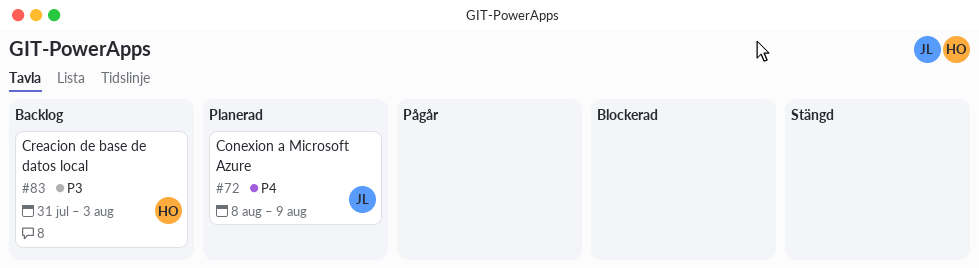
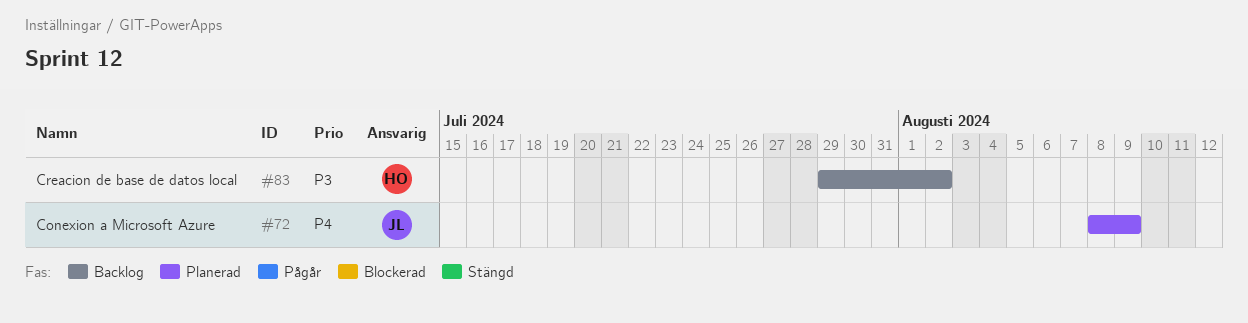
#83, start: Jul 31 -> Jul 29
#83, due: Aug 3 -> Aug 2

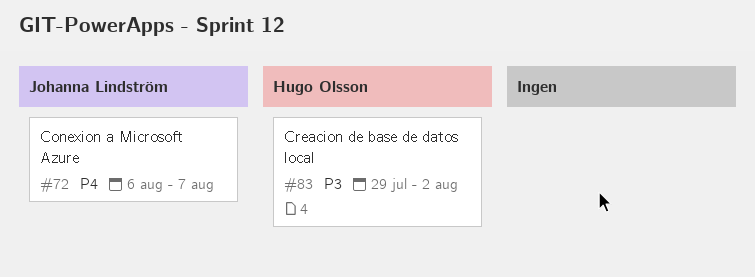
#72, start: Aug 8 -> Aug 6
#72, due: Aug 9 -> Aug 7

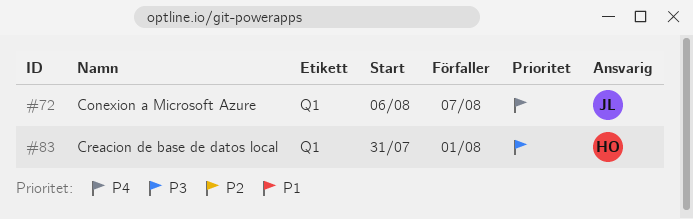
#83, start: Jul 29 -> Jul 31
#83, due: Aug 2 -> Aug 1

